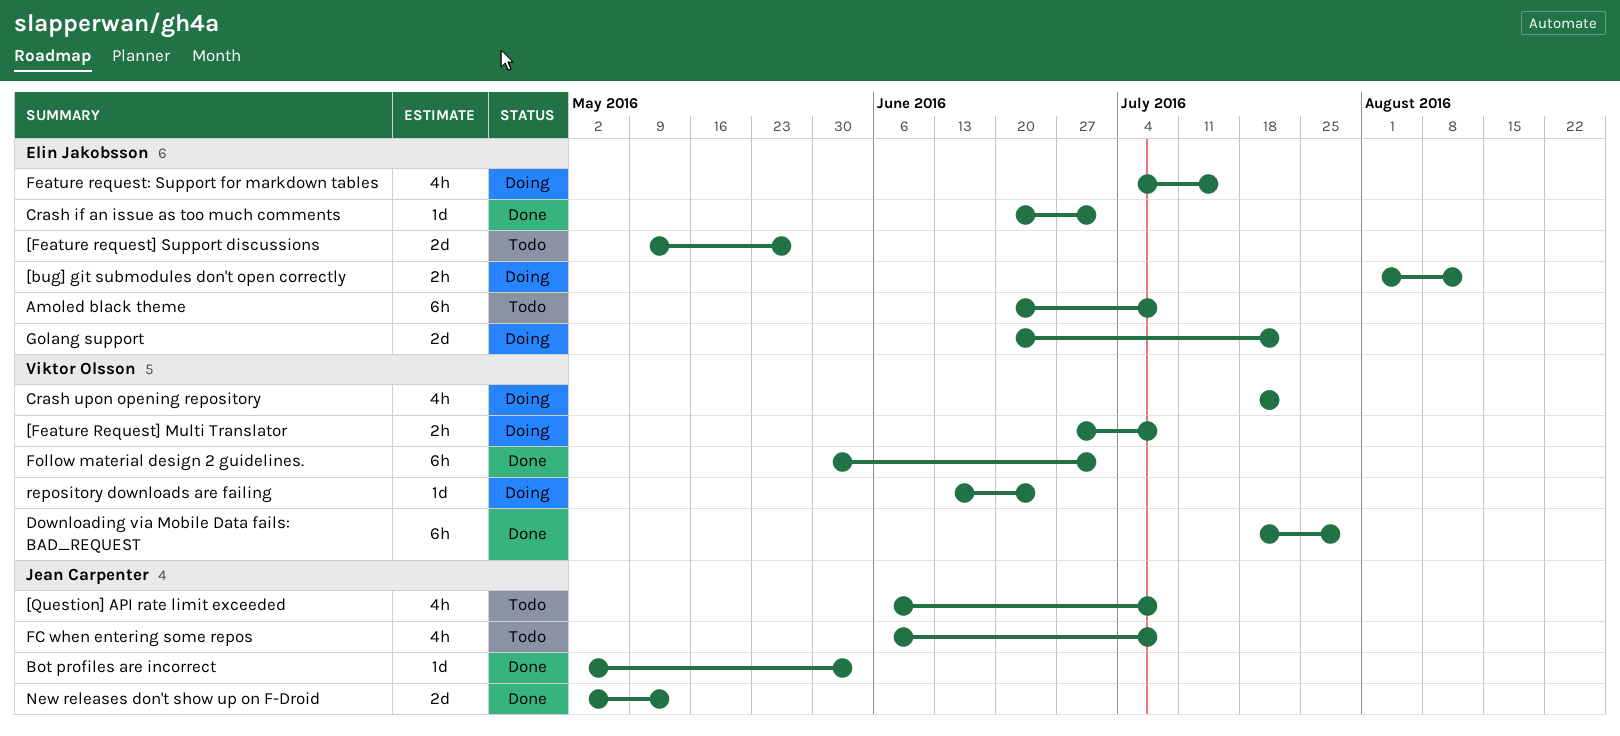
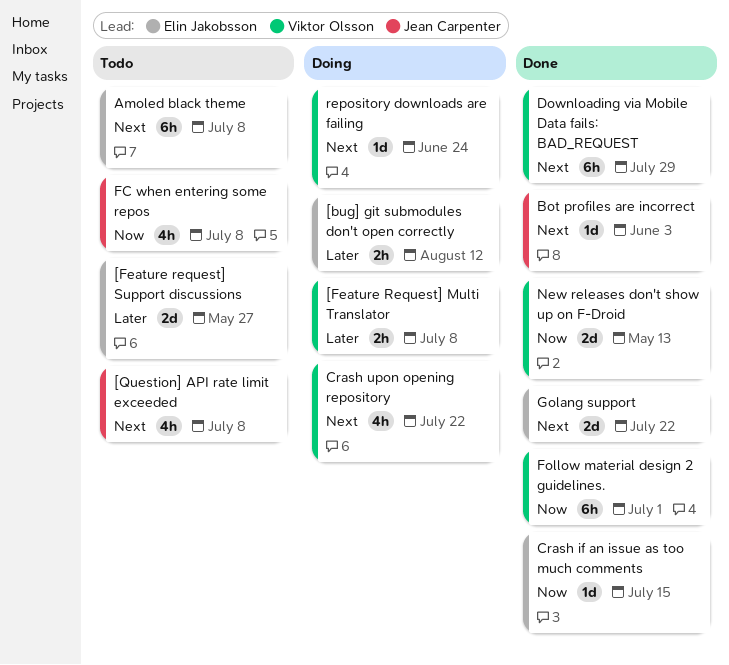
Crash if an issue as too much comments, due: Jul 1 -> Jul 15
Feature request: Support for markdown tables: present -> none
Golang support, status: Doing -> Done
New releases don't show up on F-Droid, owner: Jean Carpenter -> Viktor Olsson

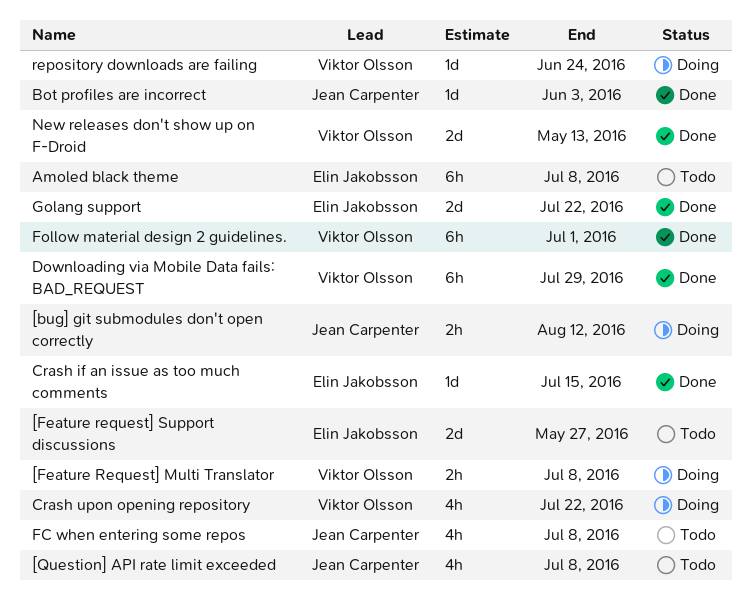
[bug] git submodules don't open correctly, owner: Elin Jakobsson -> Jean Carpenter

